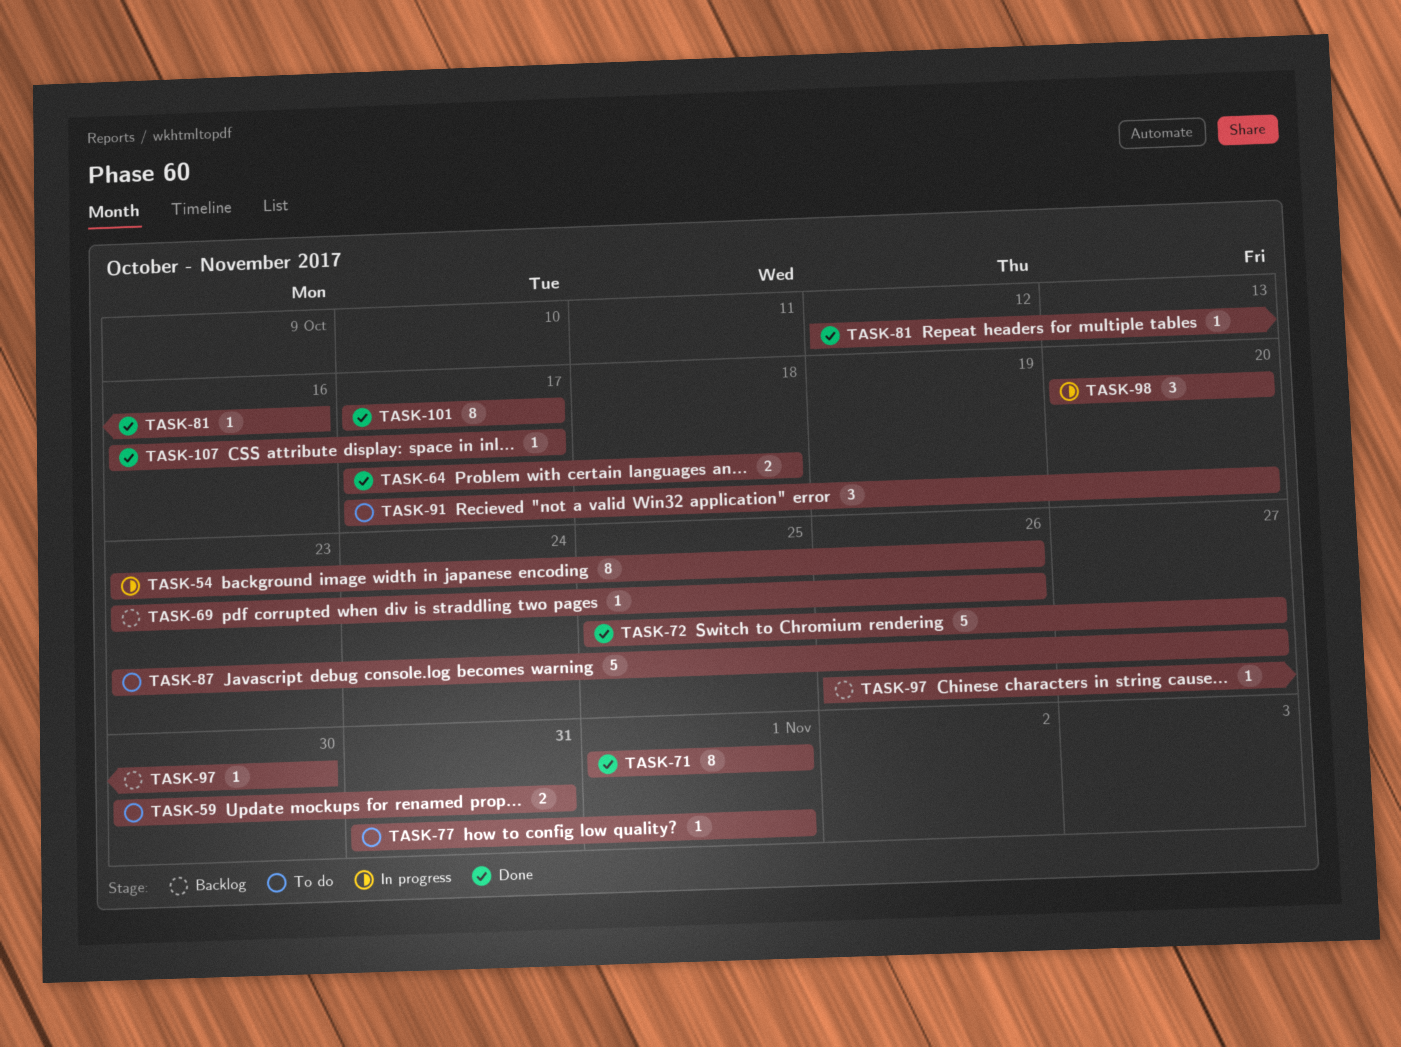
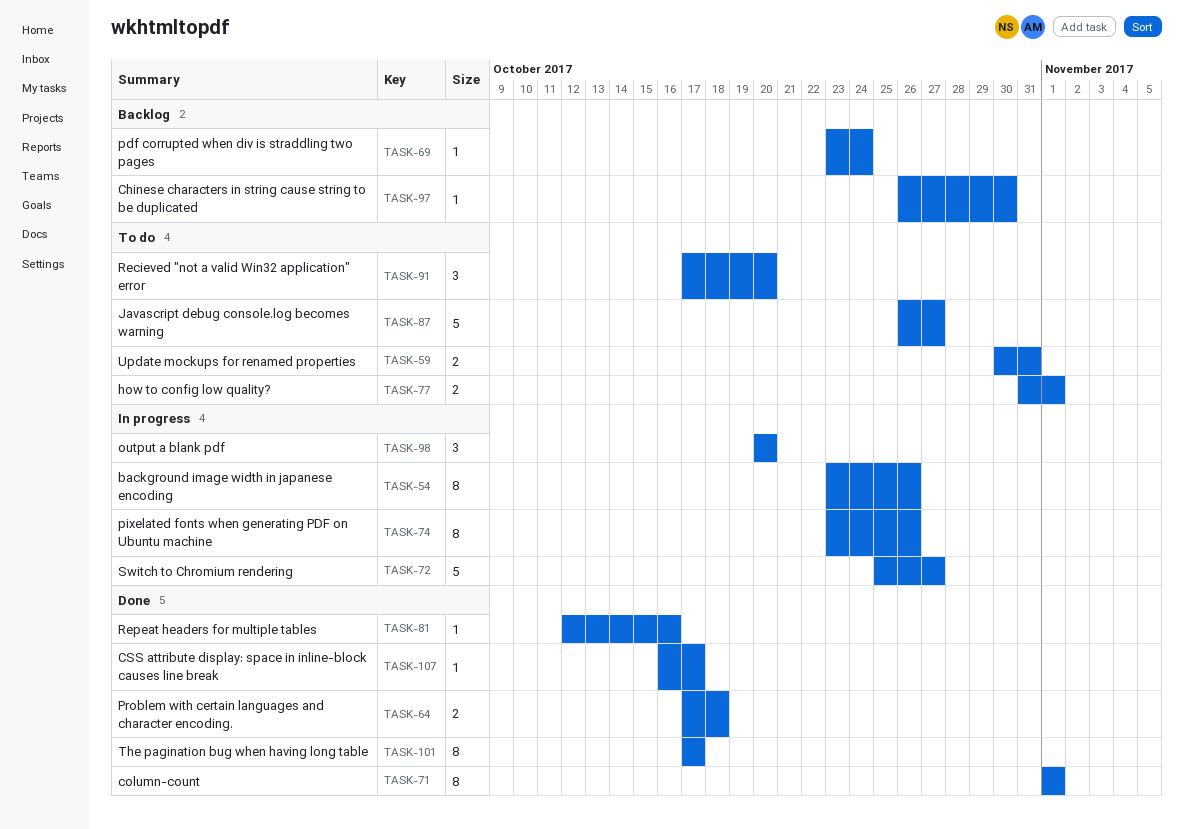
TASK-69, due: Oct 26 -> Oct 24
TASK-72, status: Done -> In progress
TASK-74: none -> present
TASK-77, estimate: 1 -> 2
TASK-87, start: Oct 23 -> Oct 26

